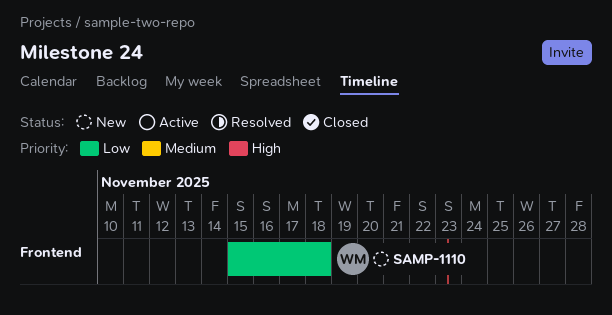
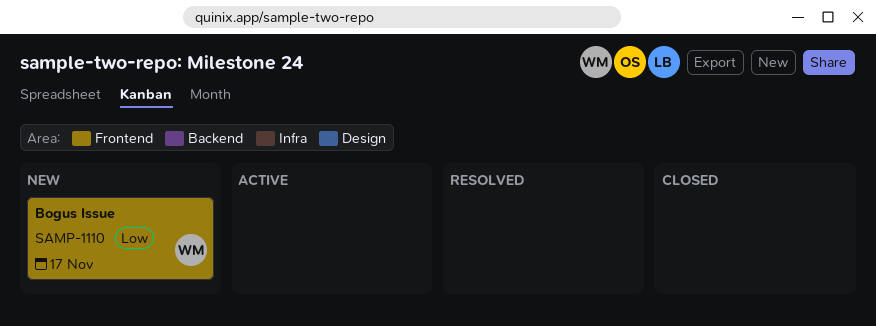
SAMP-1110, due: Nov 18 -> Nov 17

